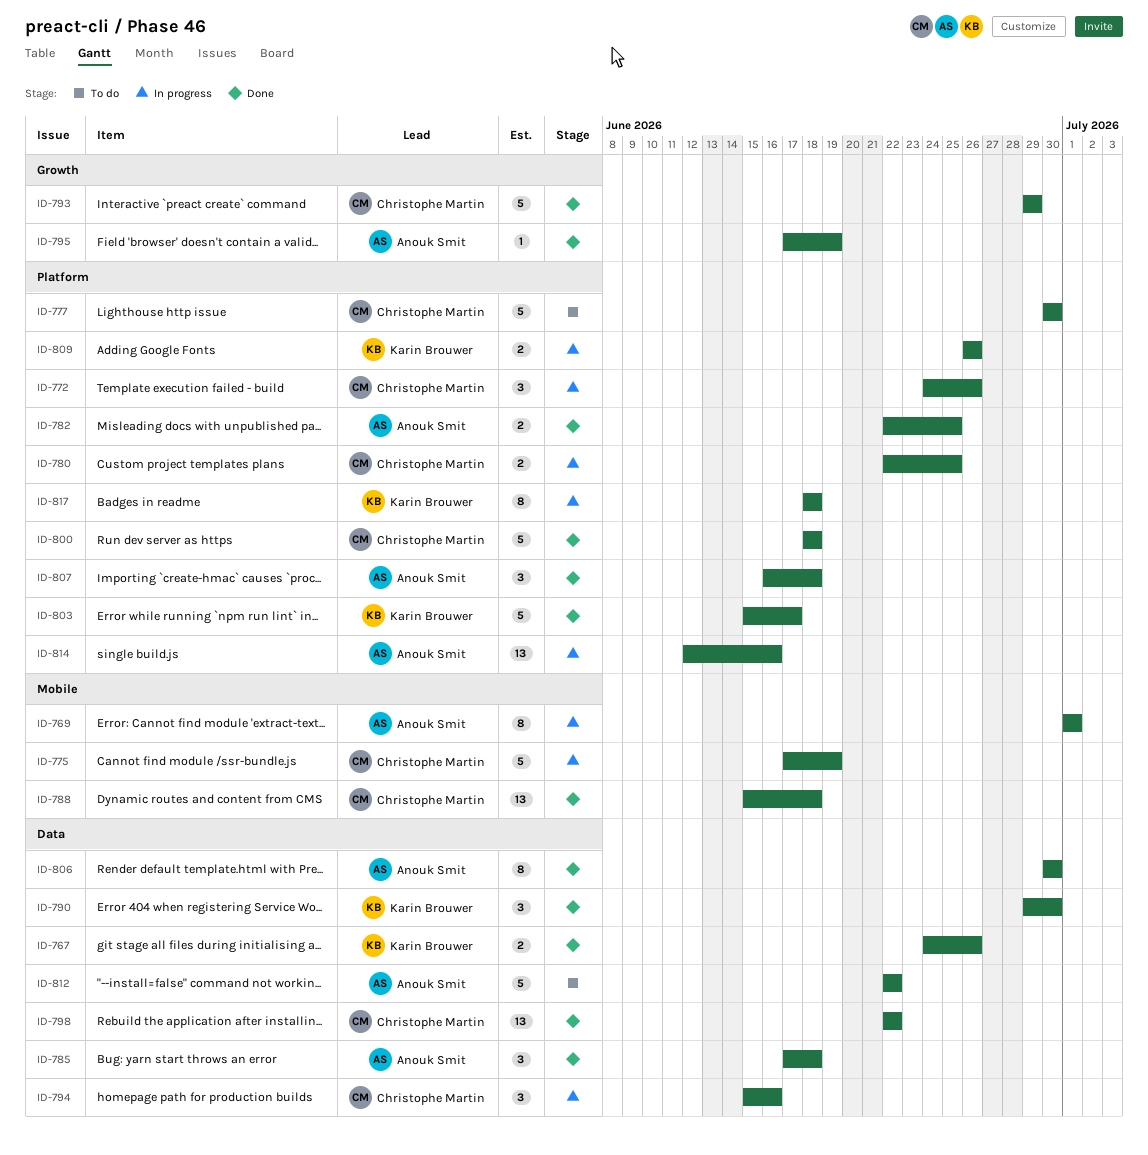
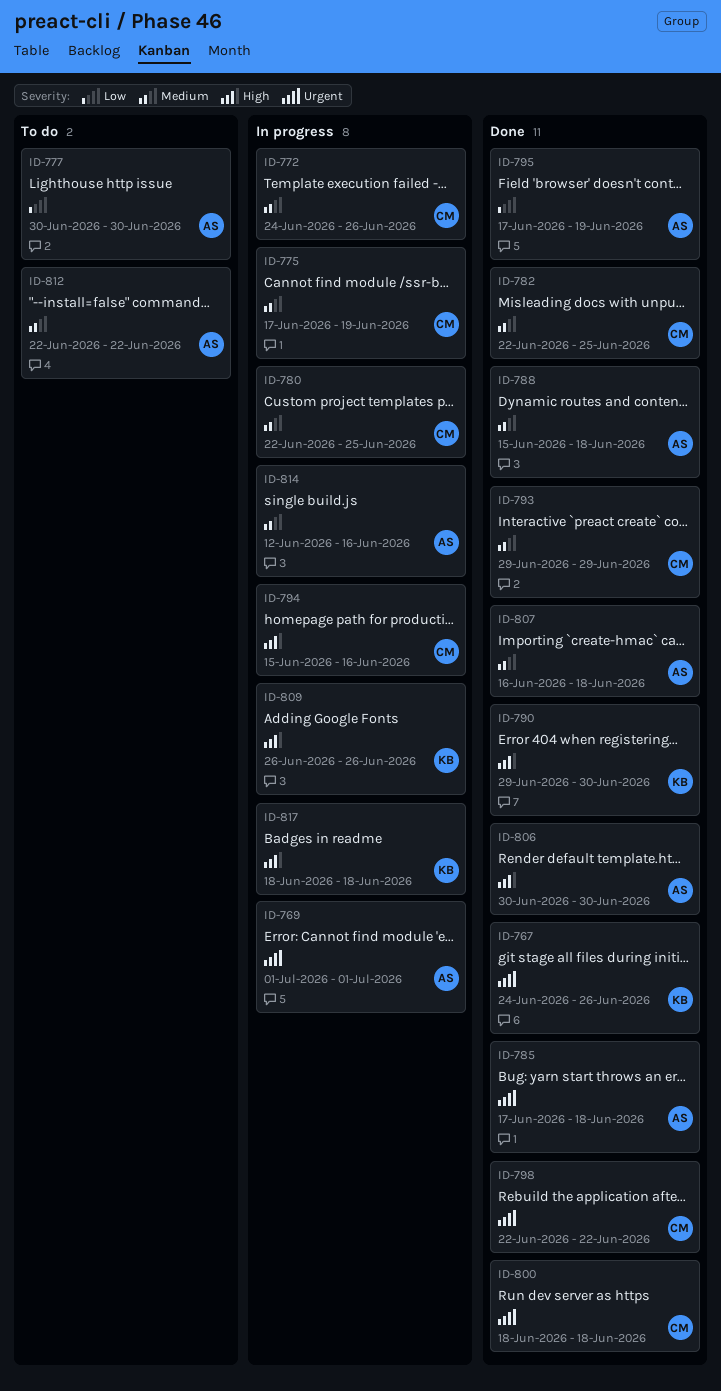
ID-777, owner: Christophe Martin -> Anouk Smit
ID-782, owner: Anouk Smit -> Christophe Martin
ID-788, owner: Christophe Martin -> Anouk Smit
ID-803: present -> none

